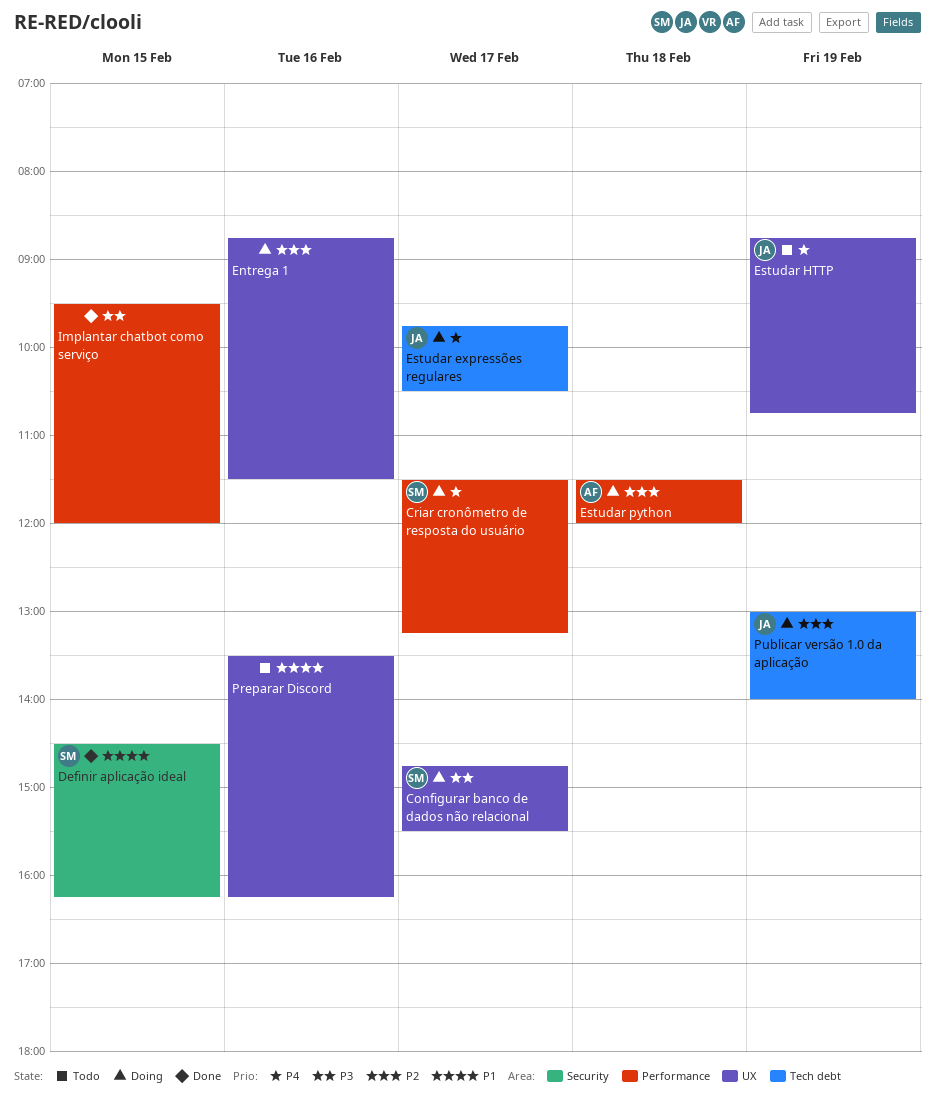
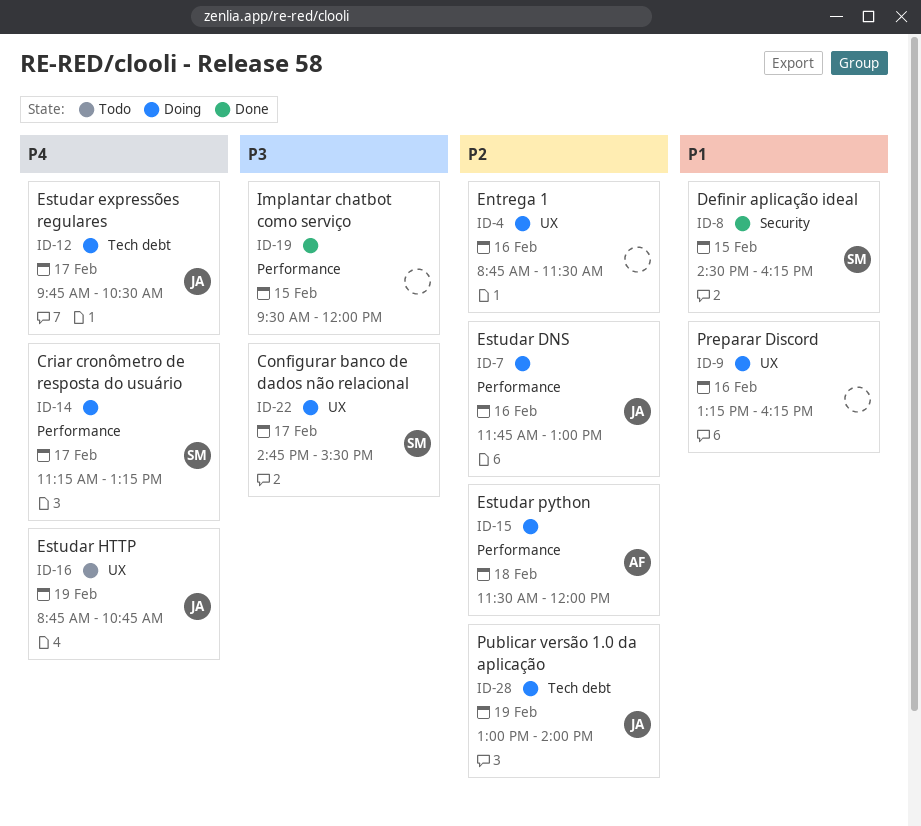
Criar cronômetro de resposta do usuário, begins: 11:30 -> 11:15
Estudar DNS: none -> present
Preparar Discord, status: Todo -> Doing
Preparar Discord, begins: 13:30 -> 13:15

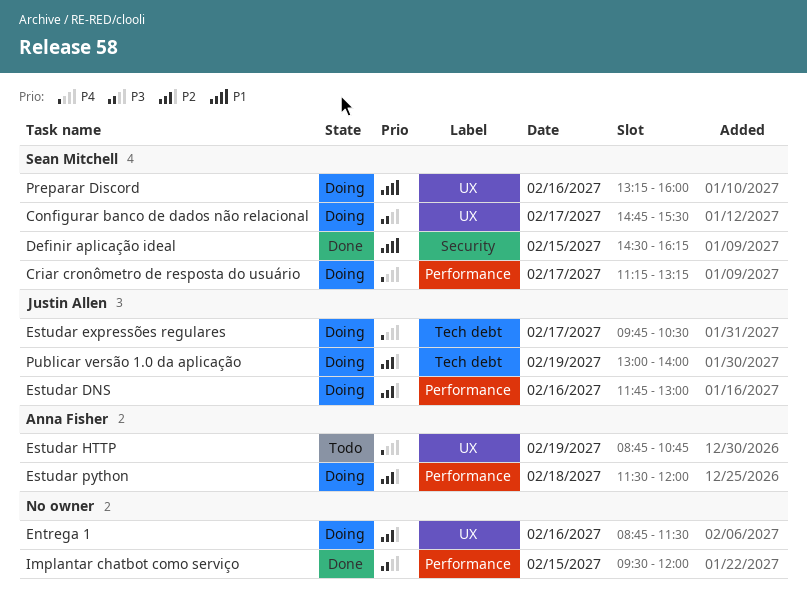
Estudar HTTP, owner: Justin Allen -> Anna Fisher
Preparar Discord, owner: none -> Sean Mitchell
Preparar Discord, ends: 16:15 -> 16:00

